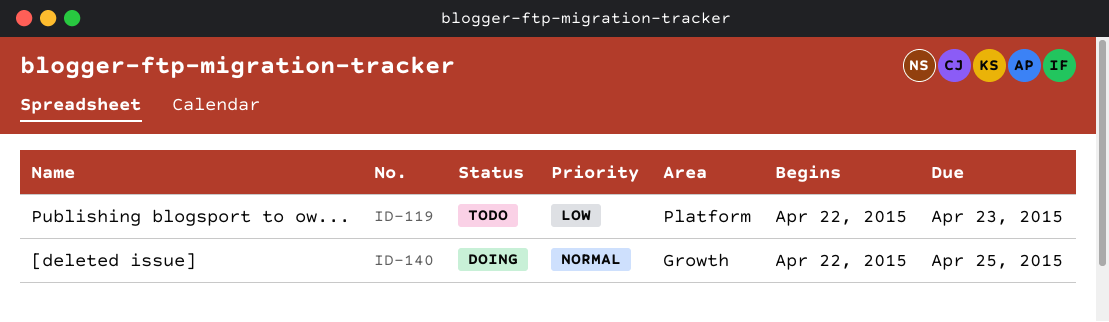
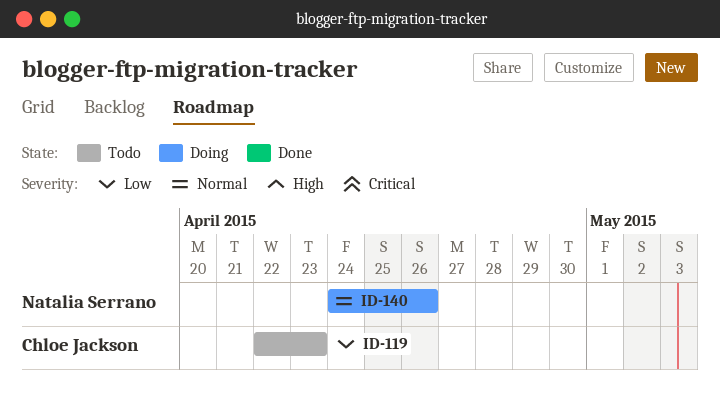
ID-140, start: Apr 22 -> Apr 24
ID-140, due: Apr 25 -> Apr 26

